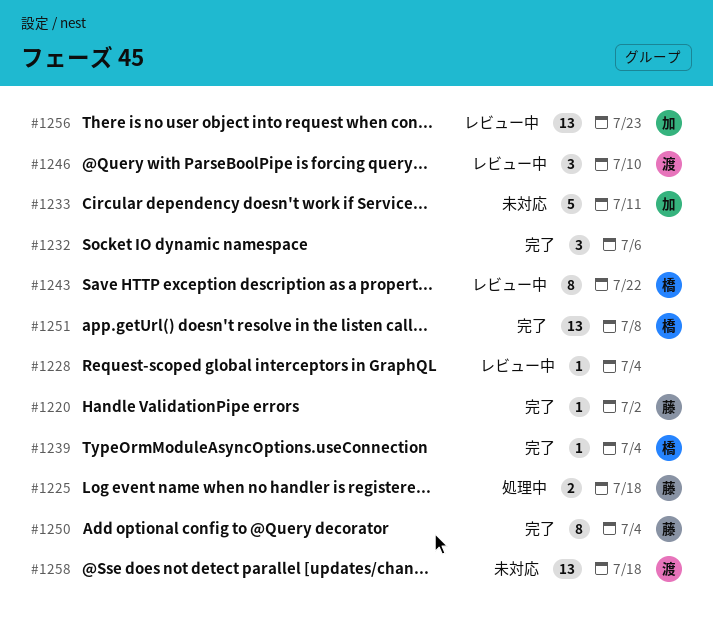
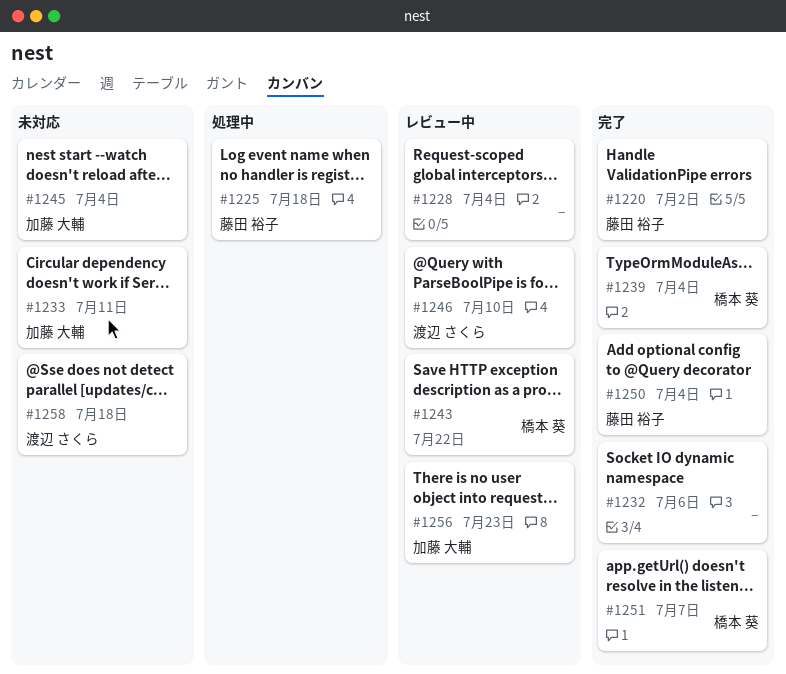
#1245: none -> present
#1251, due: Jul 8 -> Jul 7

